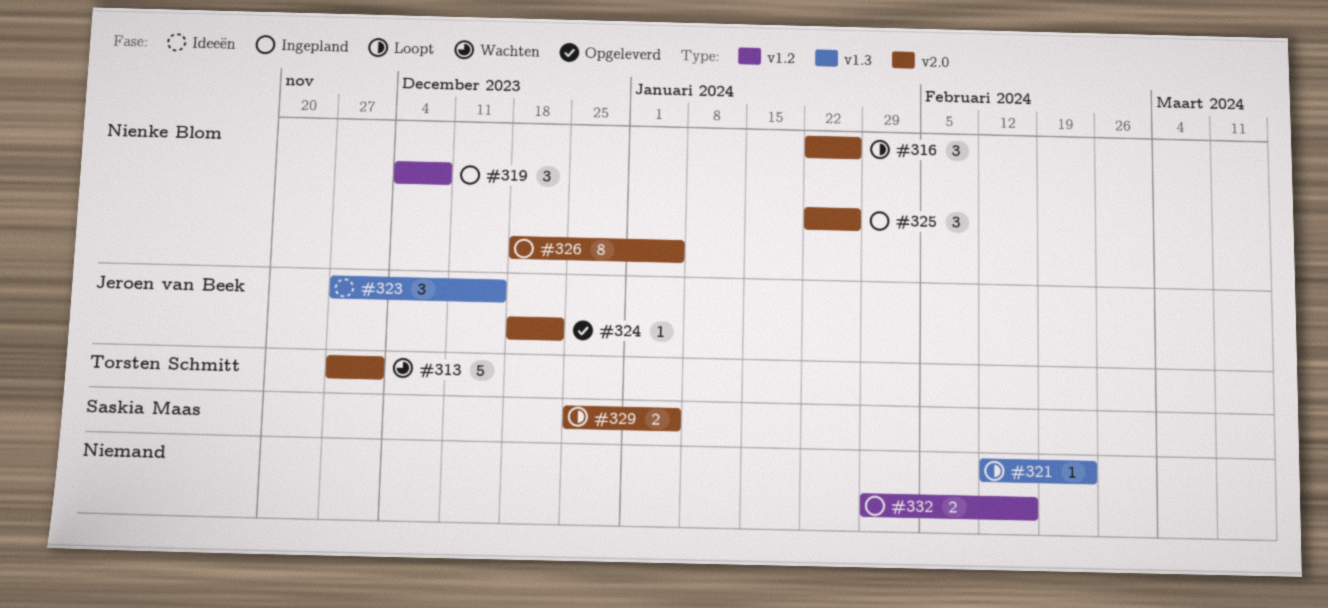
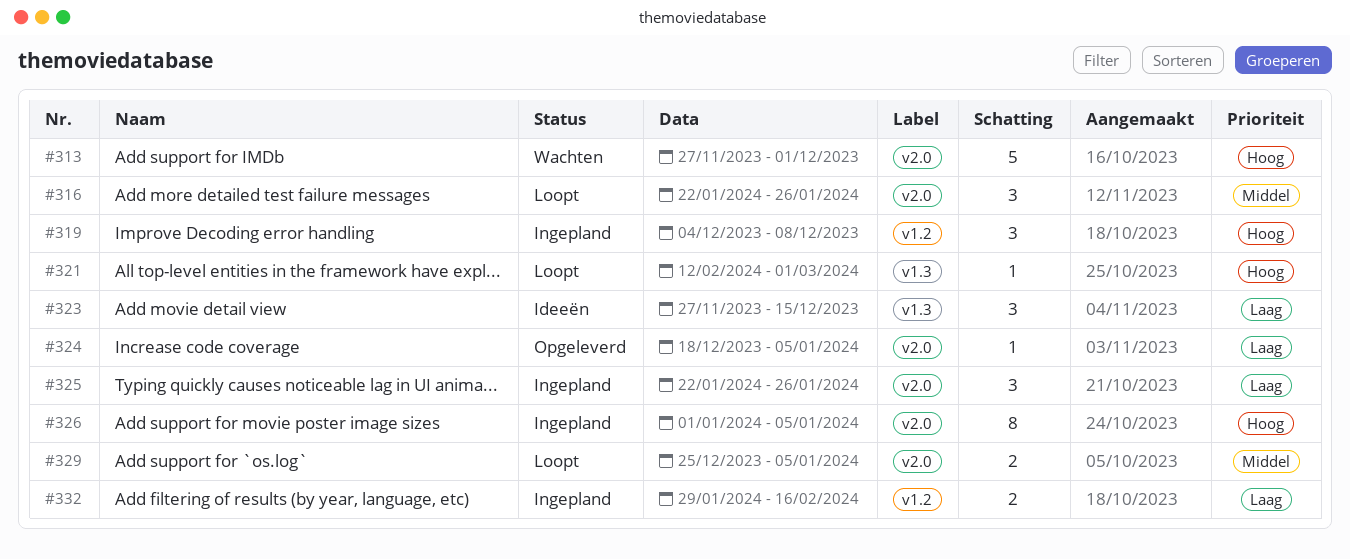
#321, due: Feb 23 -> Mar 1
#324, due: Dec 22 -> Jan 5
#326, start: Dec 18 -> Jan 1

